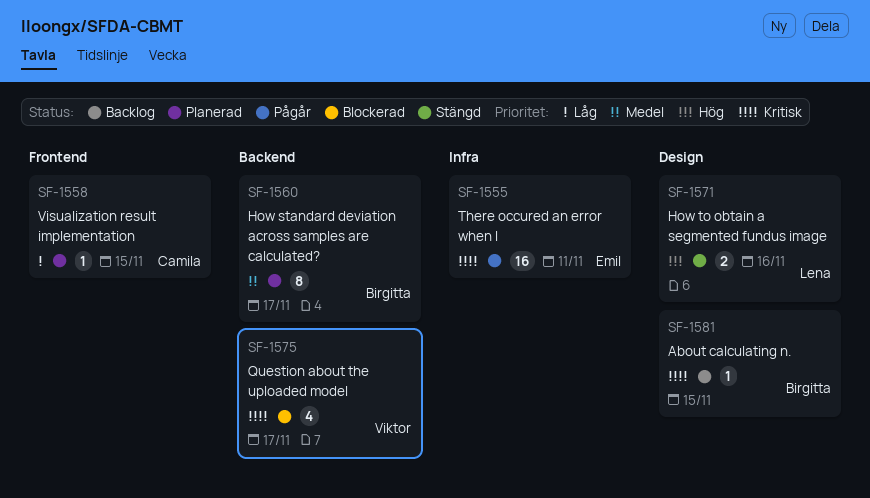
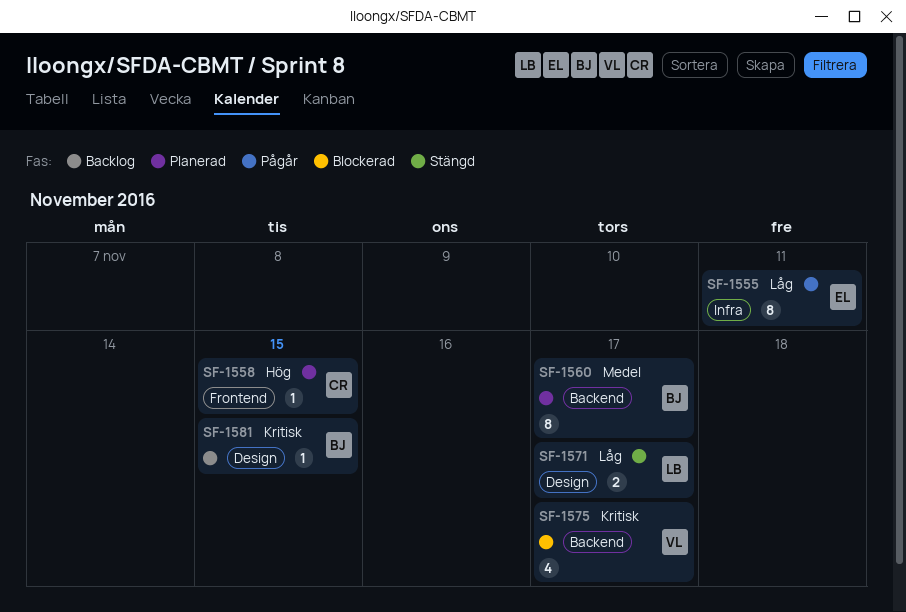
SF-1555, priority: Kritisk -> Låg
SF-1555, estimate: 16 -> 8
SF-1558, priority: Låg -> Hög
SF-1571, priority: Hög -> Låg
SF-1571, due: Nov 16 -> Nov 17

